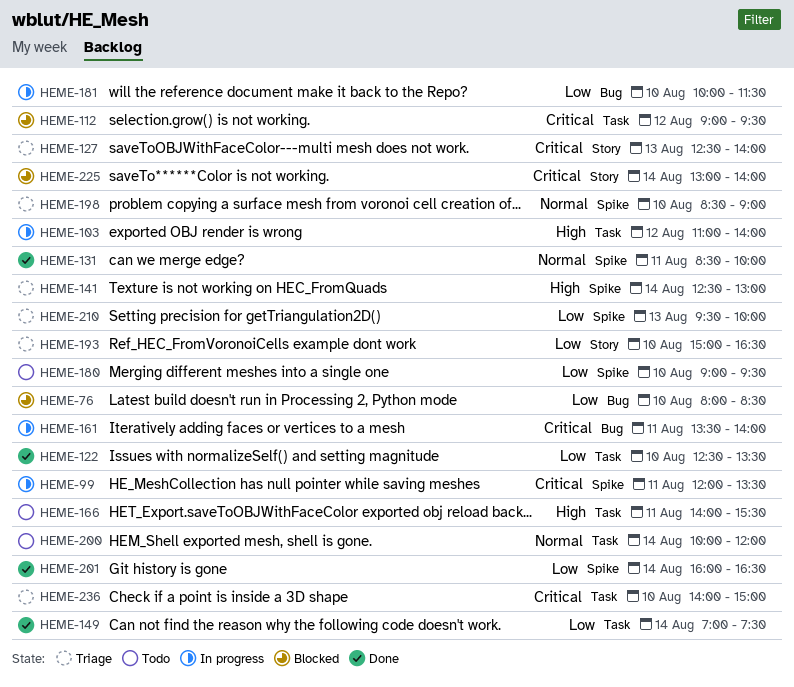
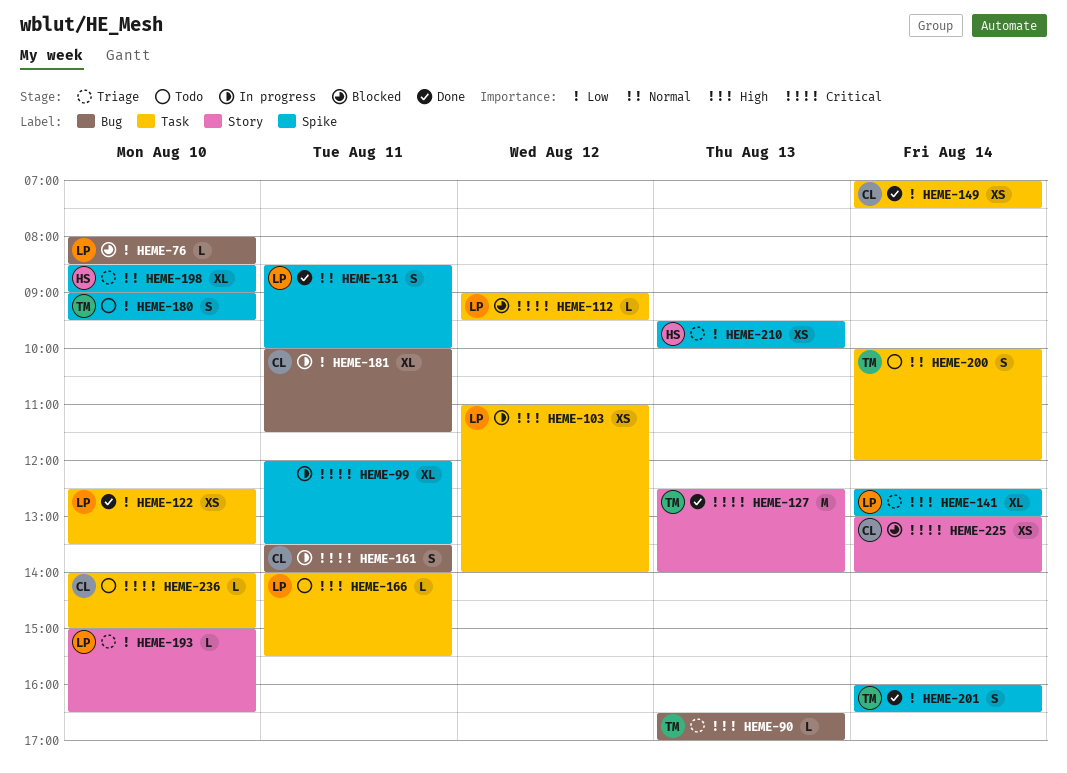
HEME-90: none -> present
HEME-127, status: Triage -> Done
HEME-181, day: Aug 10 -> Aug 11
HEME-236, status: Triage -> Todo

